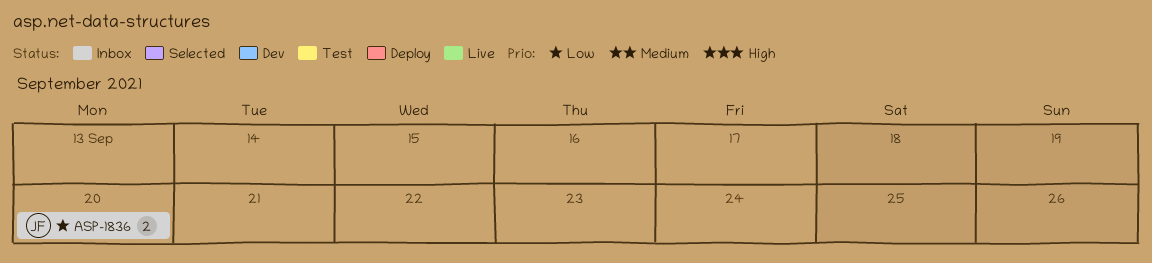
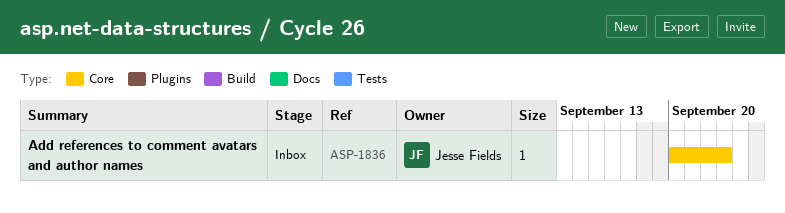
ASP-1836, estimate: 2 -> 1
ASP-1836, due: Sep 20 -> Sep 23

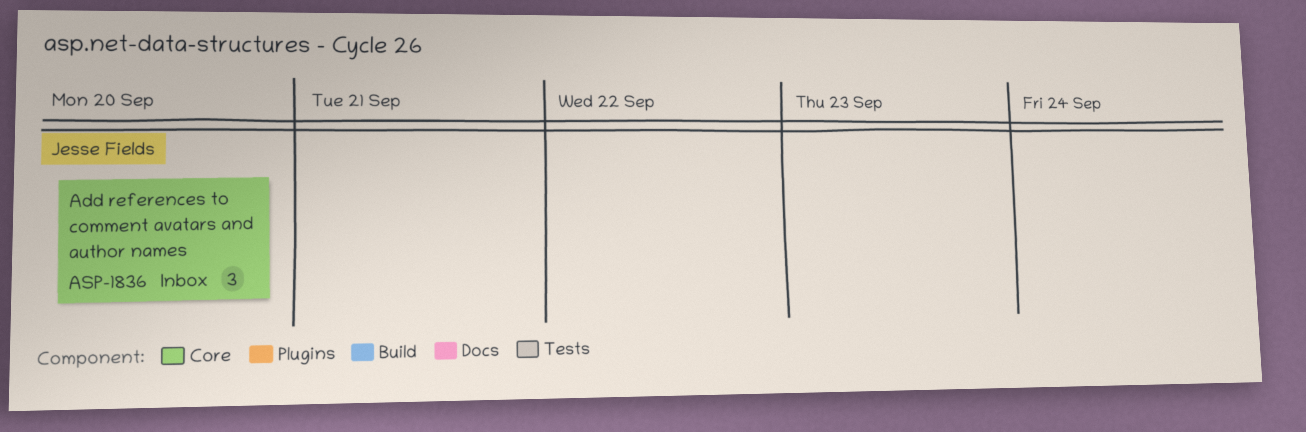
ASP-1836, estimate: 1 -> 3
ASP-1836, due: Sep 23 -> Sep 20

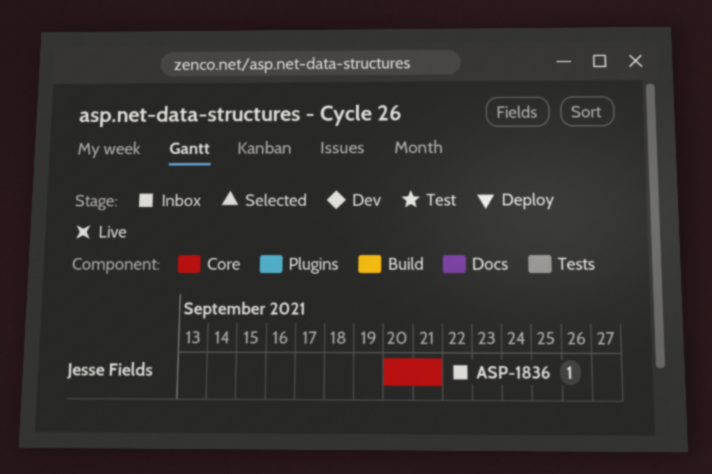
ASP-1836, estimate: 3 -> 1
ASP-1836, due: Sep 20 -> Sep 21

